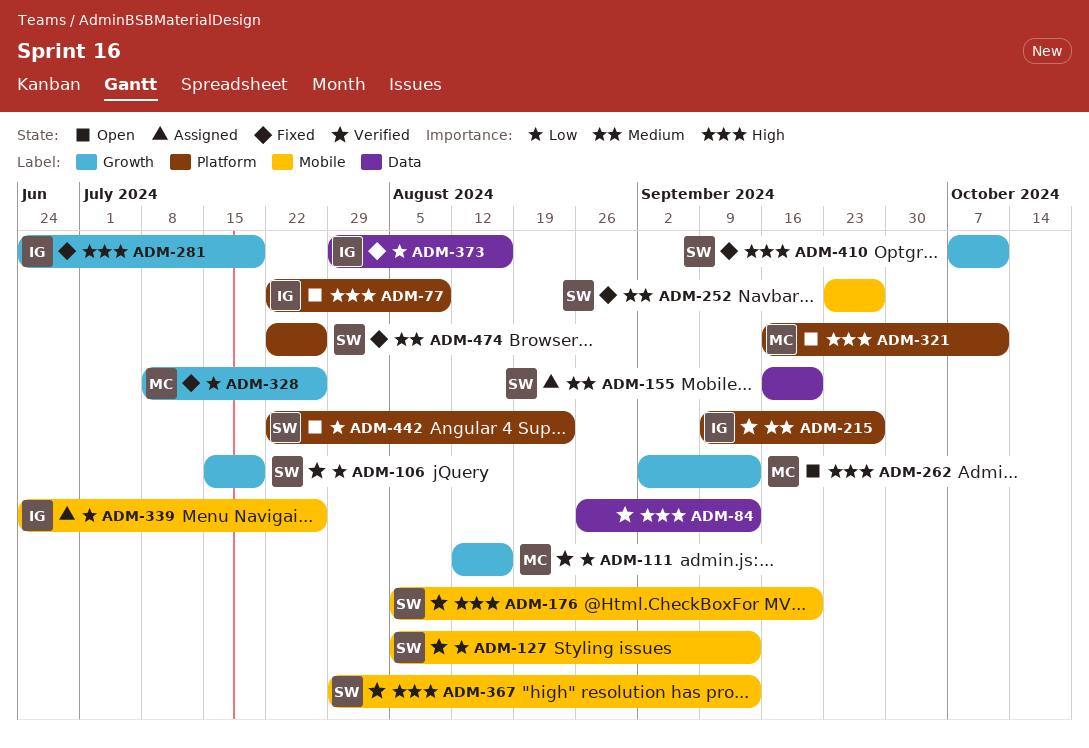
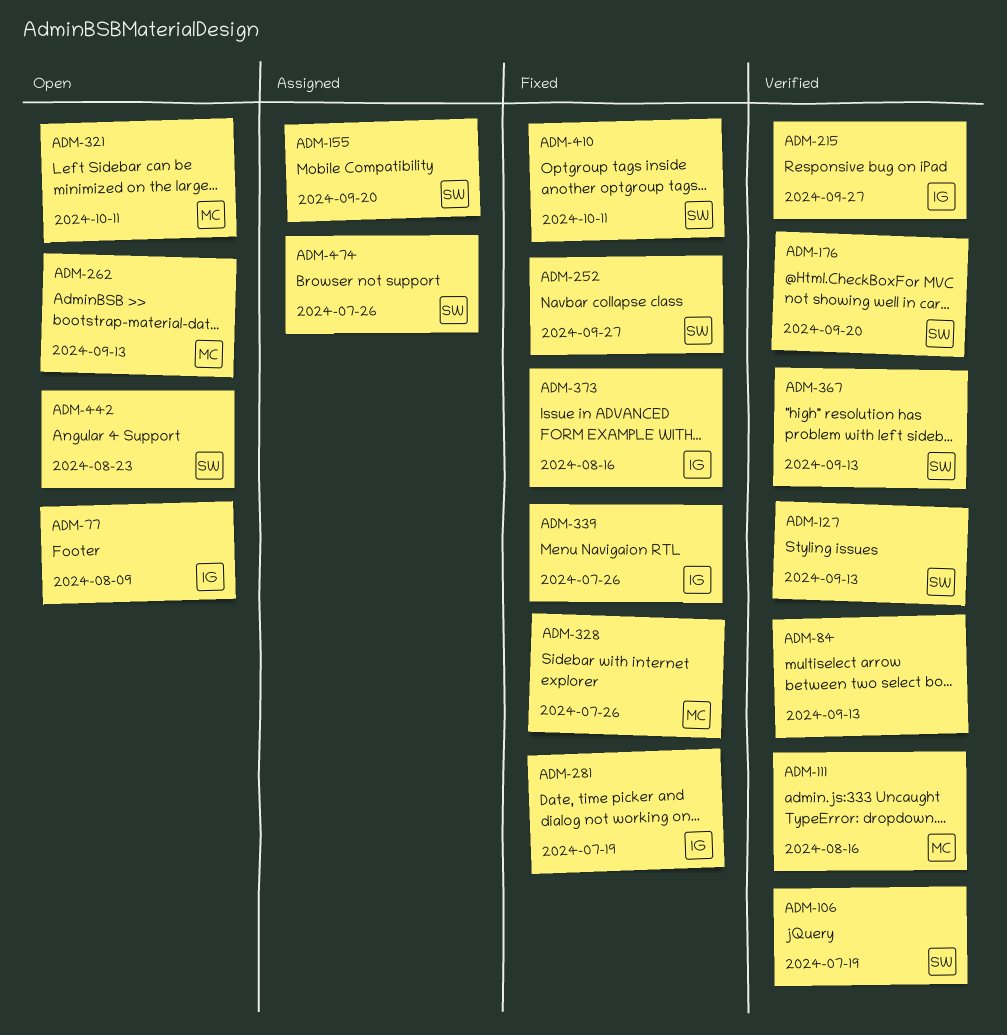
ADM-339, status: Assigned -> Fixed
ADM-474, status: Fixed -> Assigned

